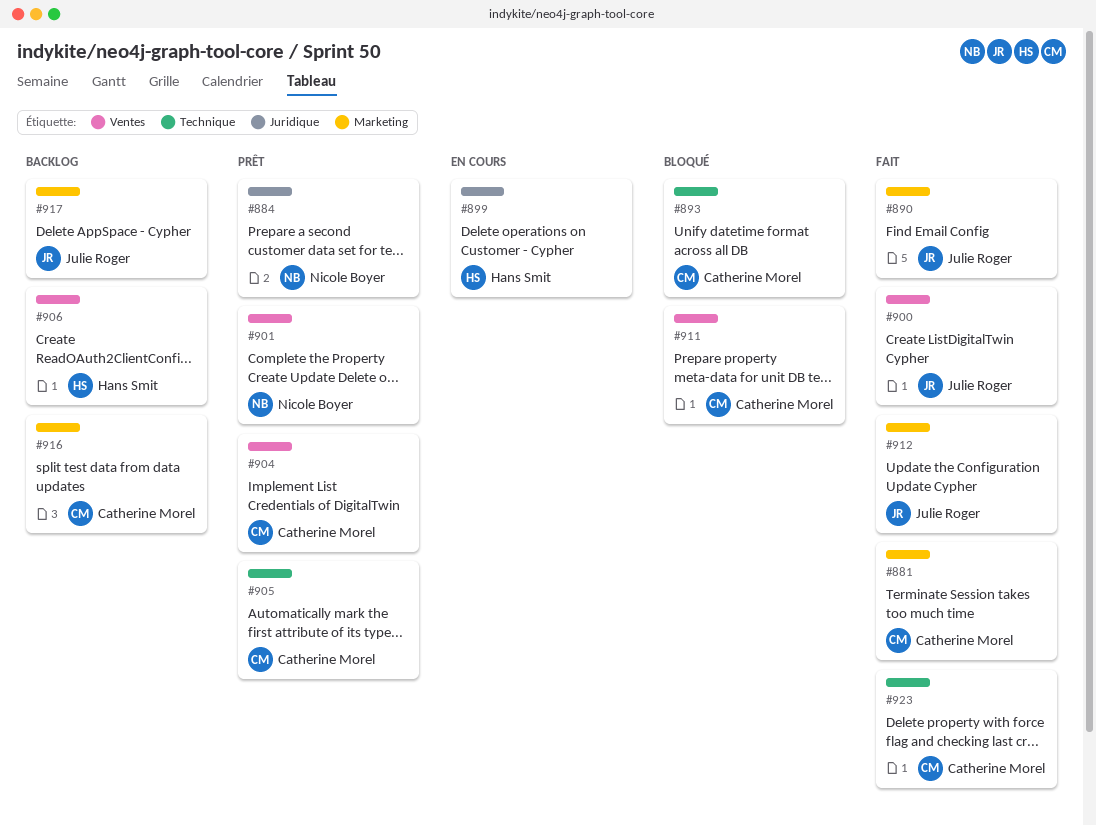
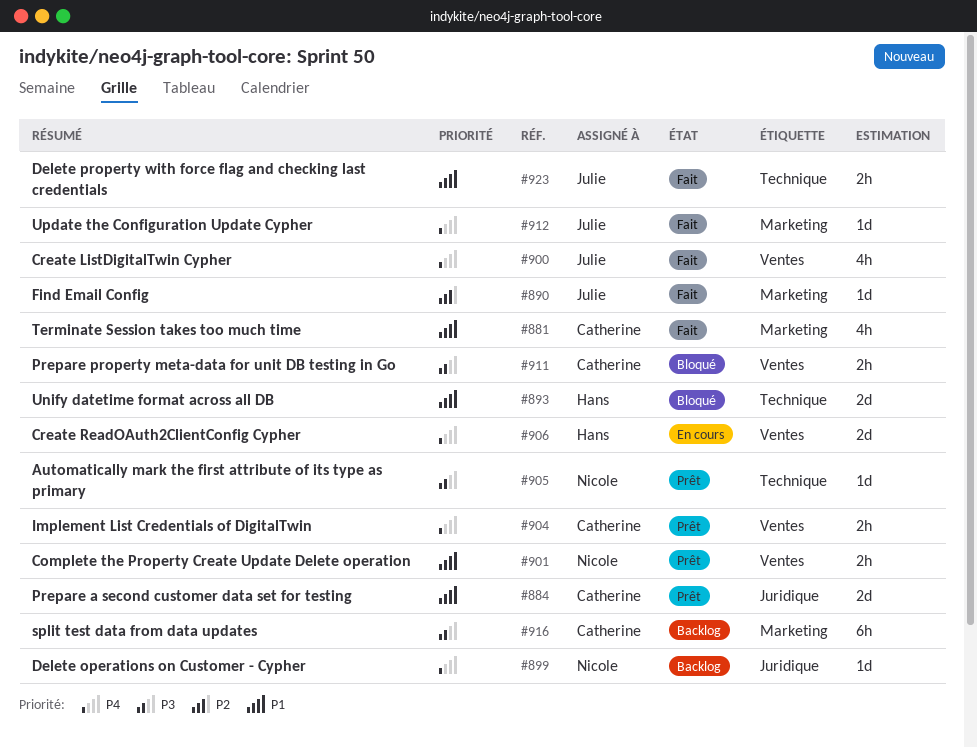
#884, owner: Nicole Boyer -> Catherine Morel
#893, owner: Catherine Morel -> Hans Smit
#899, status: En cours -> Backlog
#899, owner: Hans Smit -> Nicole Boyer
#905, owner: Catherine Morel -> Nicole Boyer
#906, status: Backlog -> En cours
#917: present -> none
#923, owner: Catherine Morel -> Julie Roger

